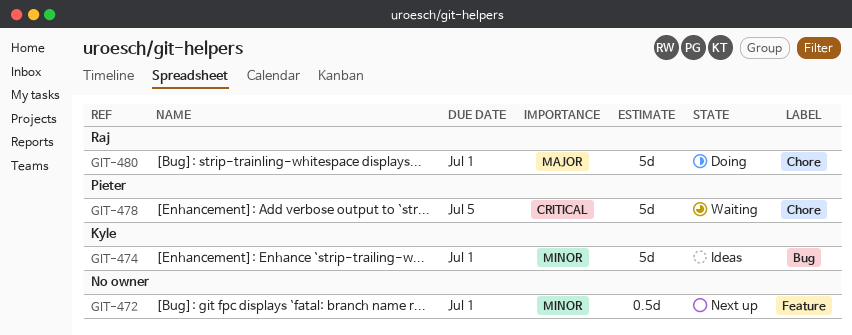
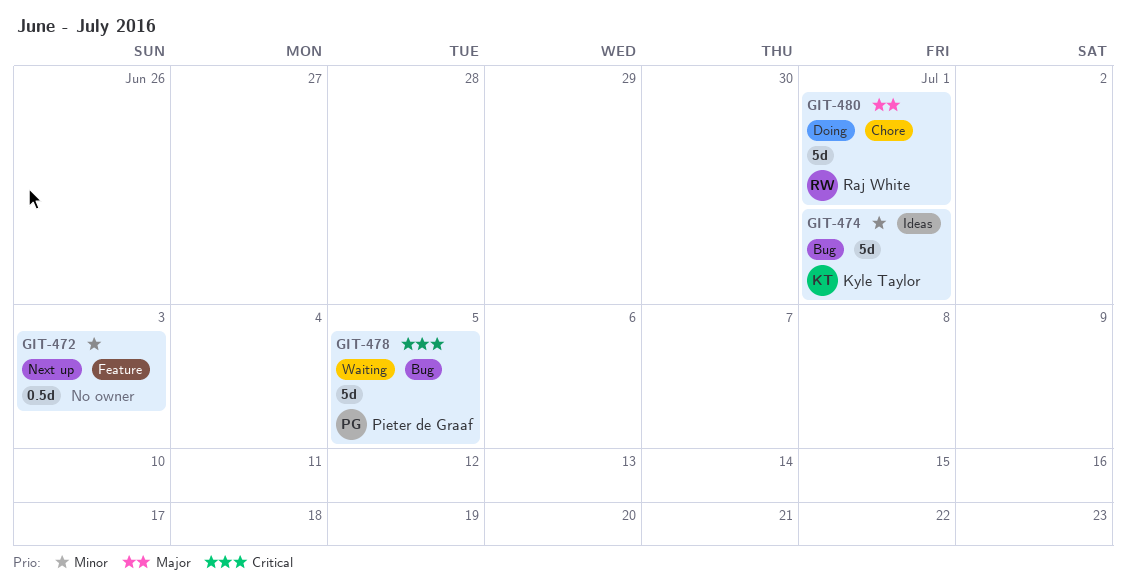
GIT-472, due: Jul 1 -> Jul 3
GIT-478, label: Chore -> Bug

